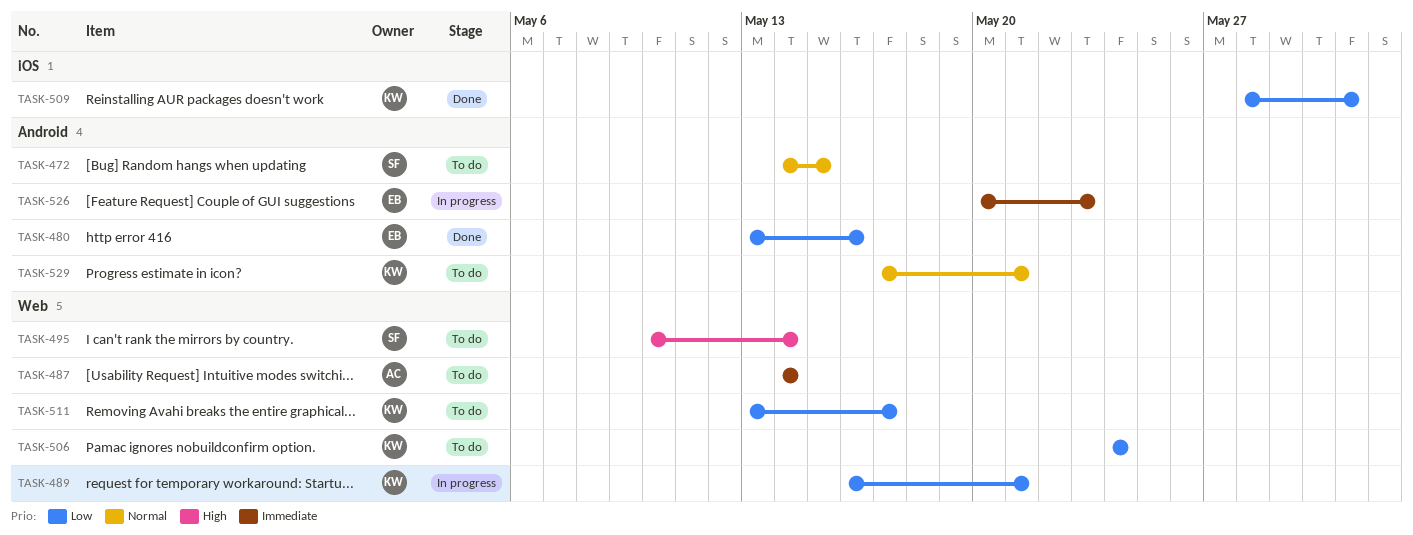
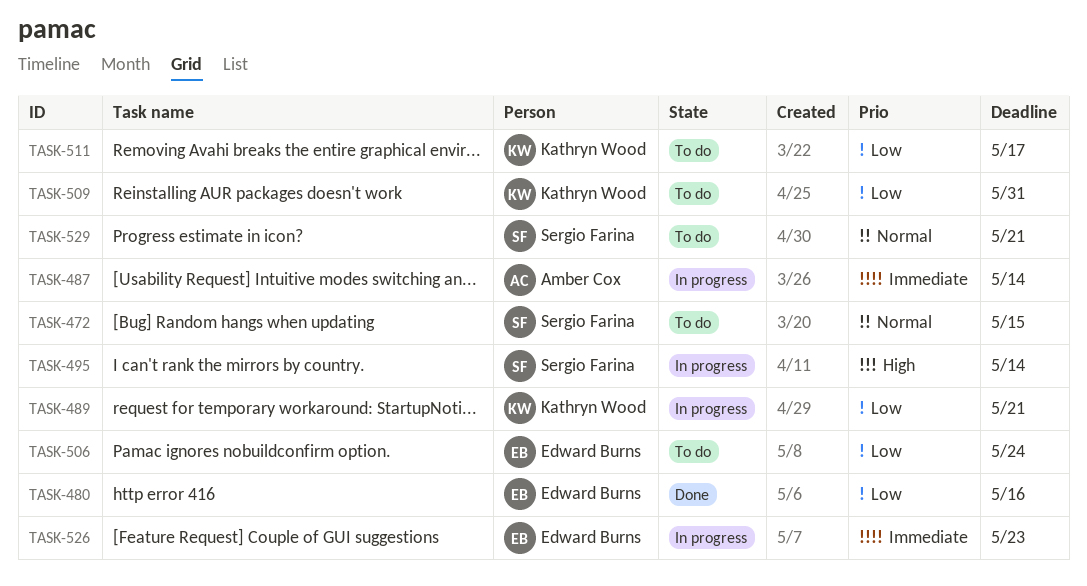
TASK-487, status: To do -> In progress
TASK-495, status: To do -> In progress
TASK-506, owner: Kathryn Wood -> Edward Burns
TASK-509, status: Done -> To do
TASK-529, owner: Kathryn Wood -> Sergio Farina

